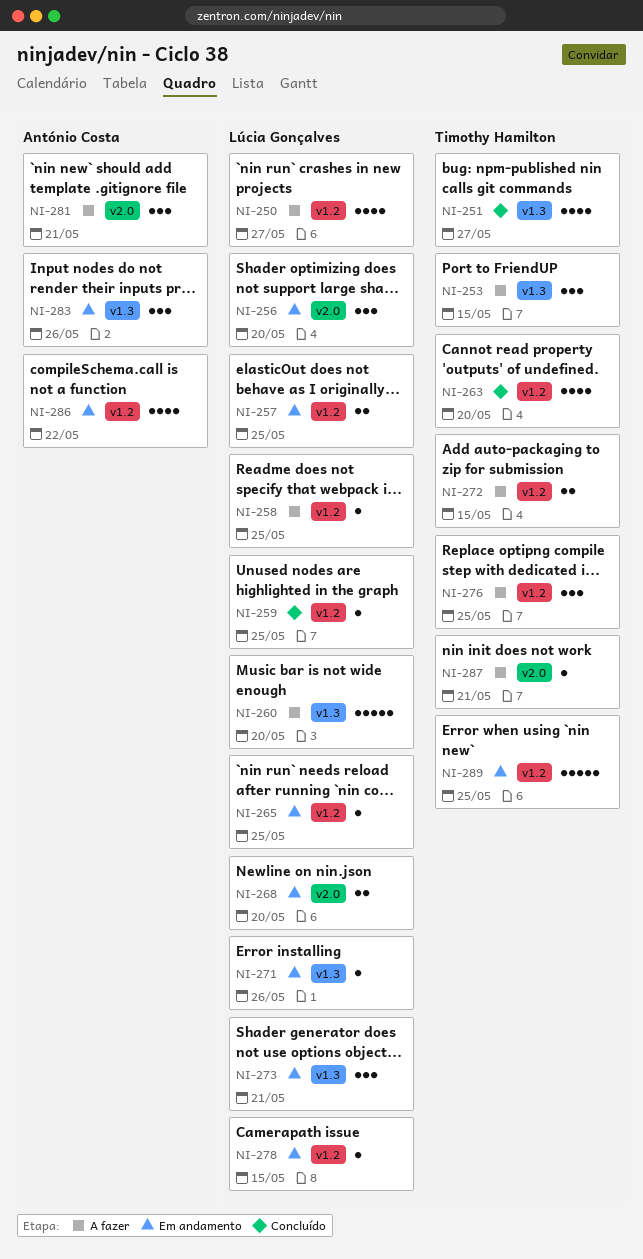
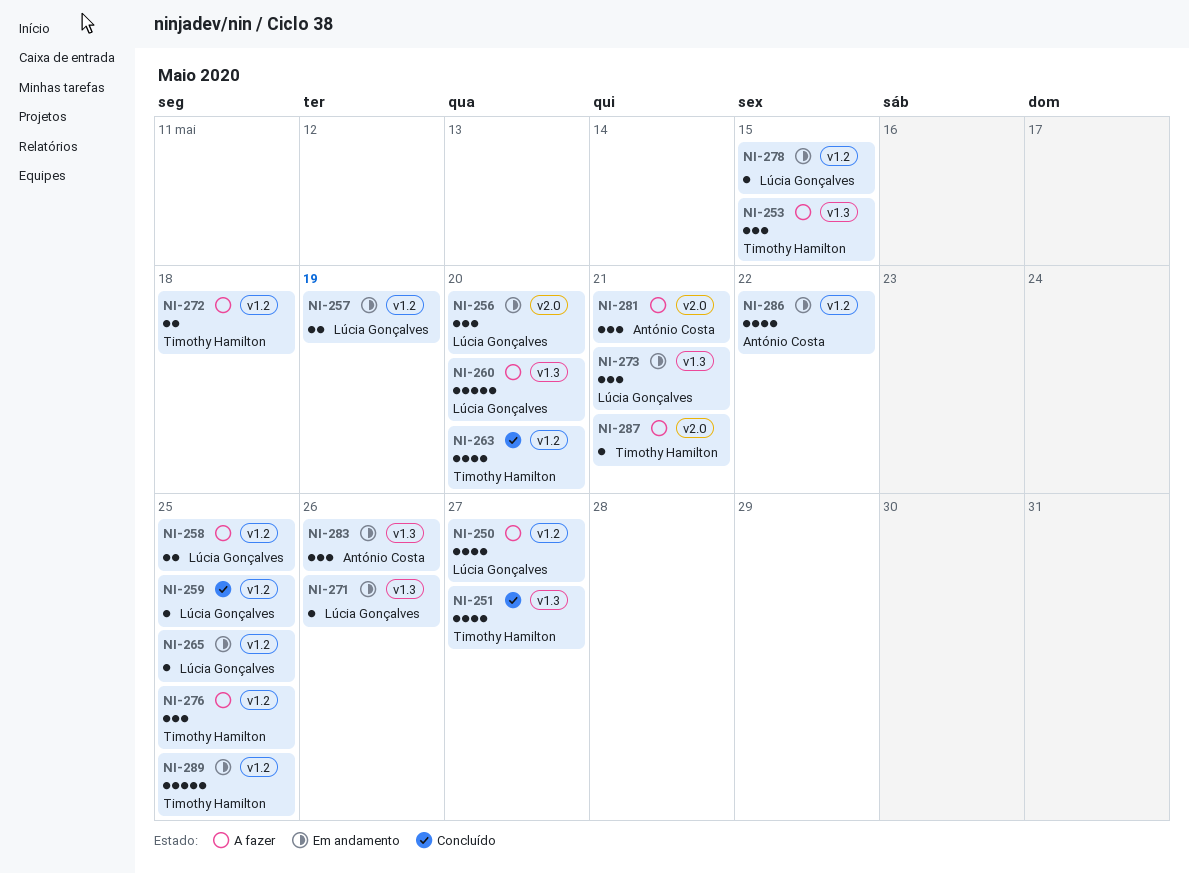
NI-257, due: May 25 -> May 19
NI-258, estimate: 1 -> 2
NI-268: present -> none
NI-272, due: May 15 -> May 18

